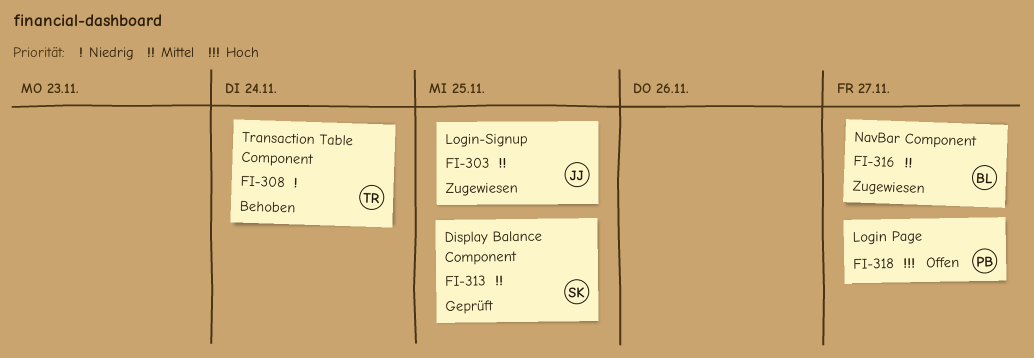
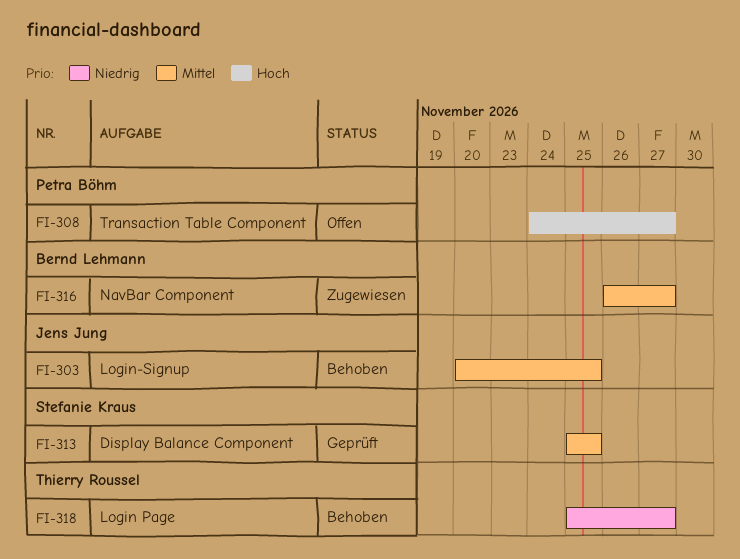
FI-303, status: Zugewiesen -> Behoben
FI-308, status: Behoben -> Offen
FI-308, owner: Thierry Roussel -> Petra Böhm
FI-308, priority: Niedrig -> Hoch
FI-308, due: Nov 24 -> Nov 27
FI-318, status: Offen -> Behoben
FI-318, owner: Petra Böhm -> Thierry Roussel
FI-318, priority: Hoch -> Niedrig

